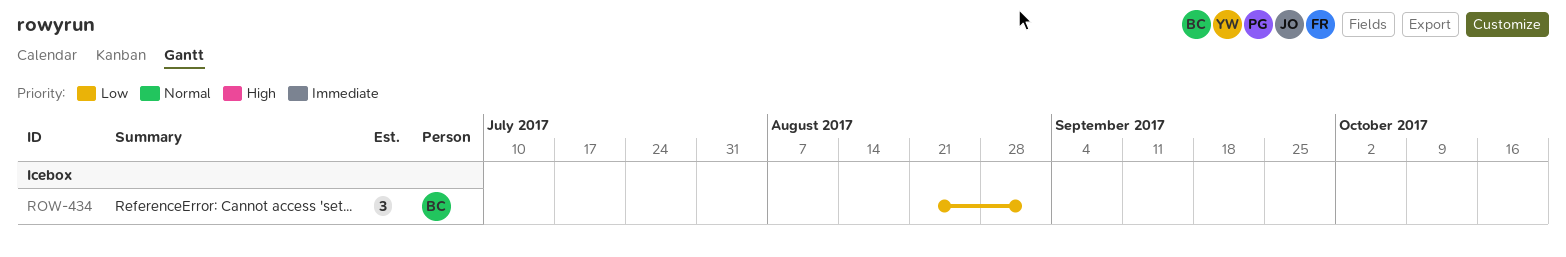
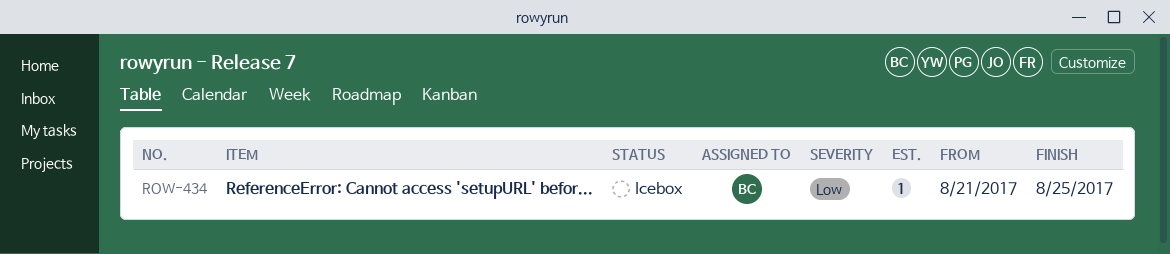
ROW-434, estimate: 3 -> 1
ROW-434, due: Sep 1 -> Aug 25

